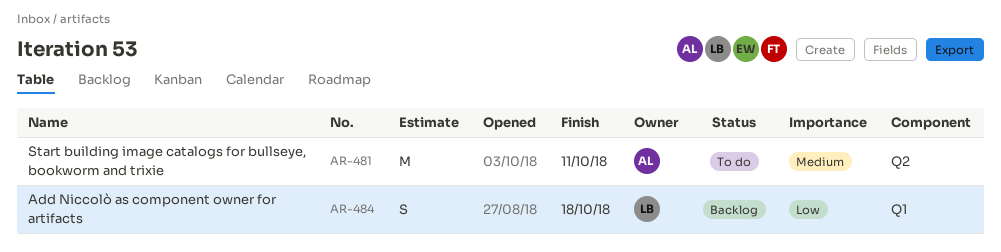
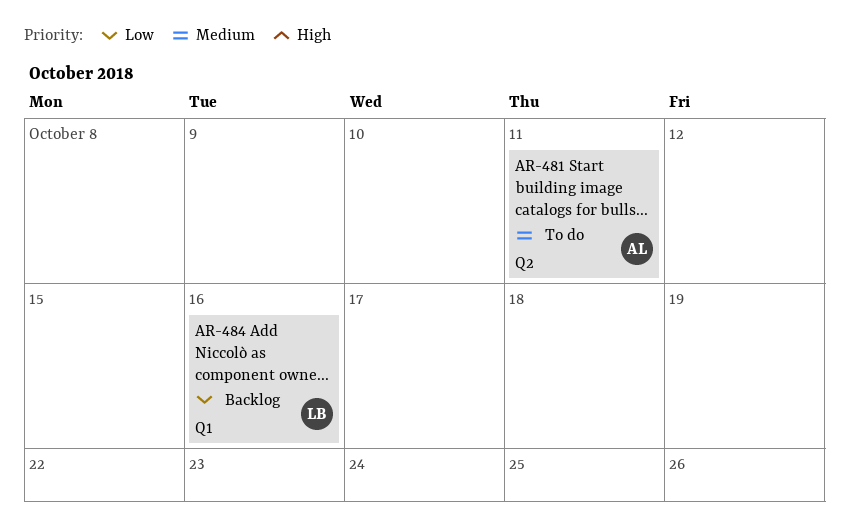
AR-484, due: Oct 18 -> Oct 16

